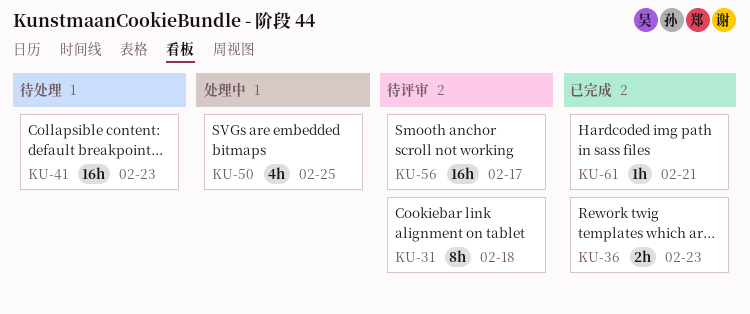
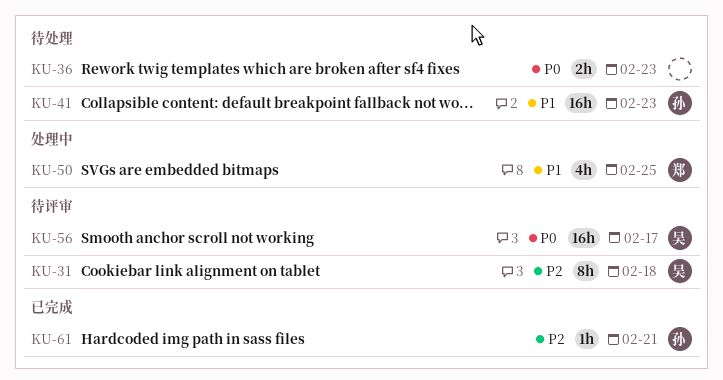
KU-36, status: 已完成 -> 待处理

